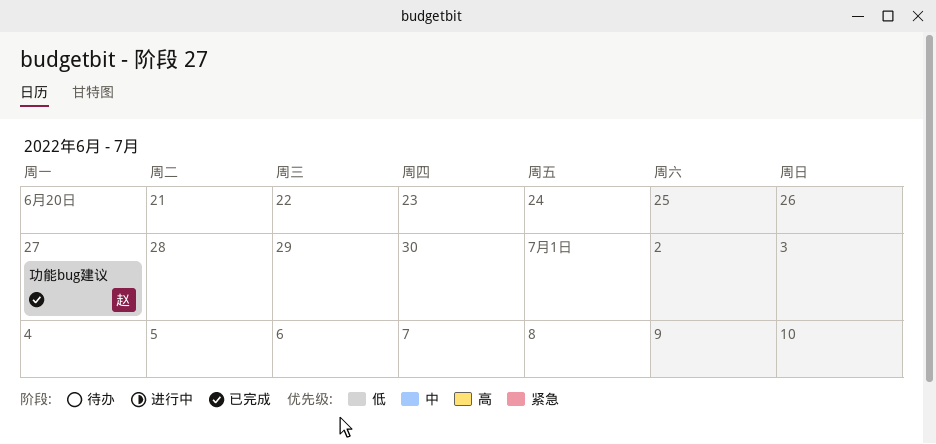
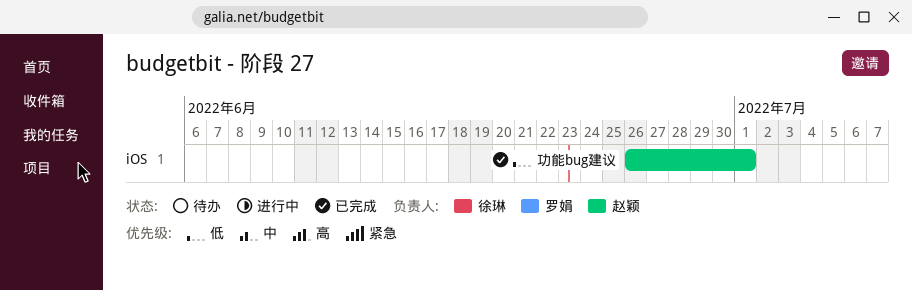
功能bug建议, due: Jun 27 -> Jul 1

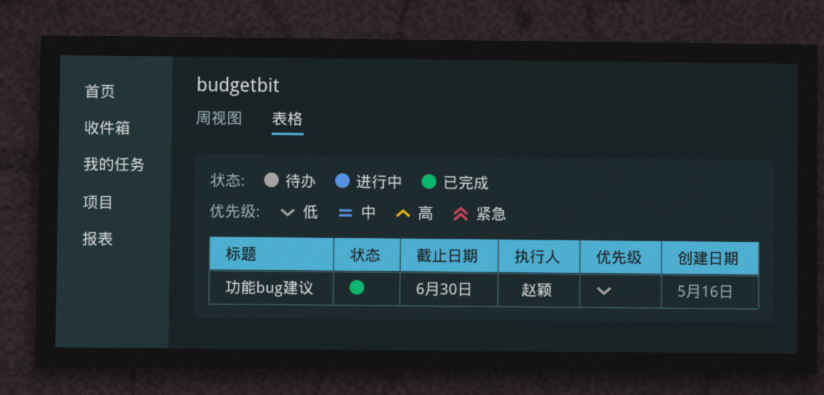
功能bug建议, due: Jul 1 -> Jun 30

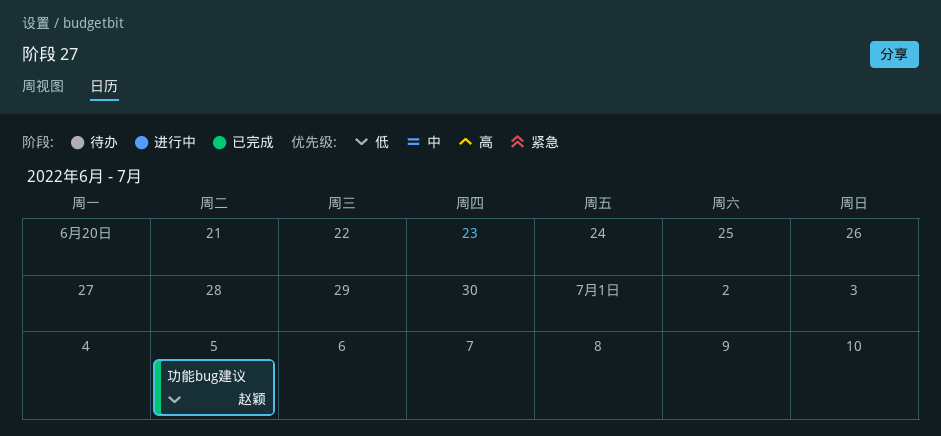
功能bug建议, due: Jun 30 -> Jul 5

